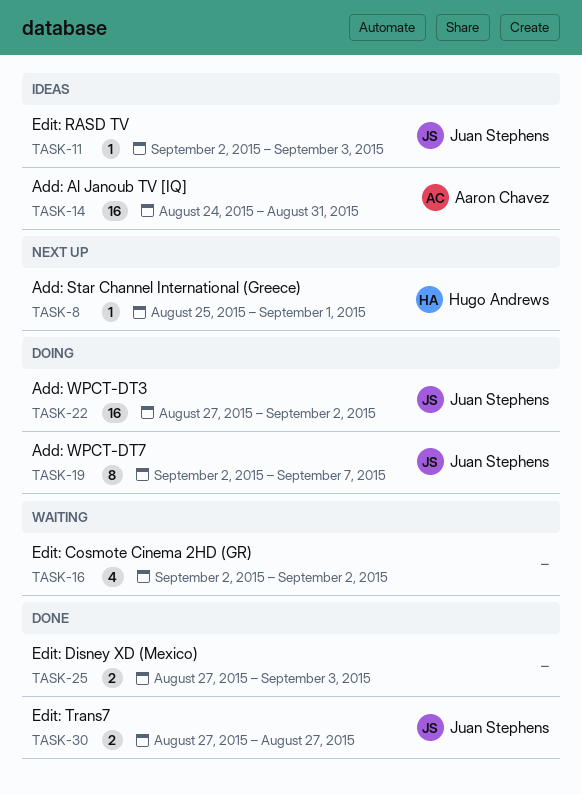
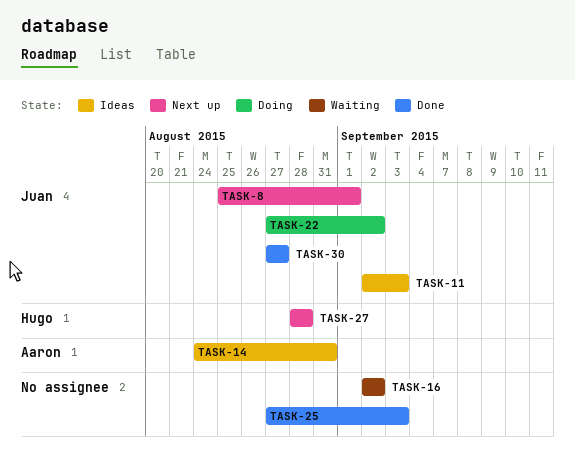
TASK-8, owner: Hugo Andrews -> Juan Stephens
TASK-19: present -> none
TASK-27: none -> present

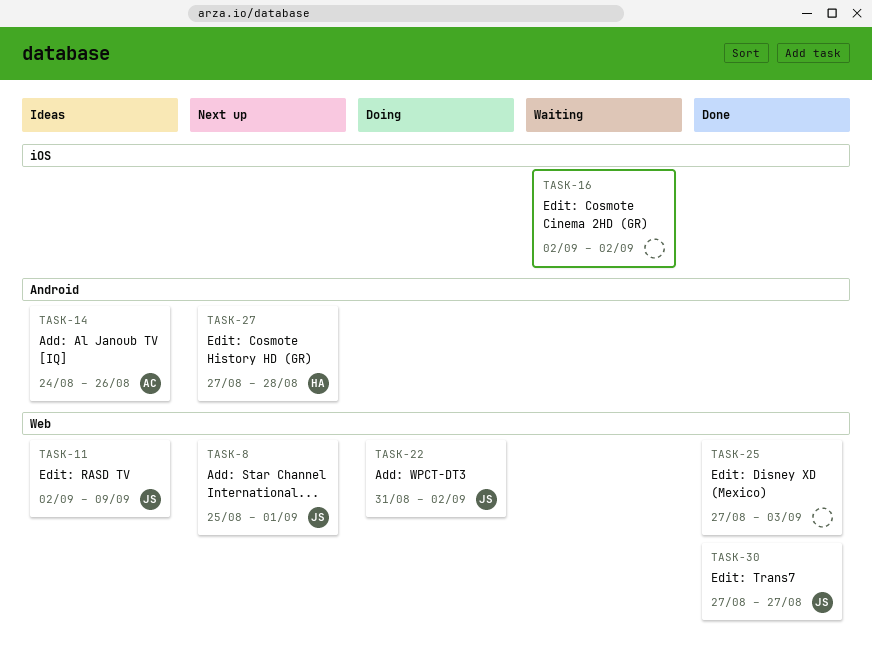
TASK-11, due: Sep 3 -> Sep 9
TASK-14, due: Aug 31 -> Aug 26
TASK-22, start: Aug 27 -> Aug 31
TASK-27, start: Aug 28 -> Aug 27

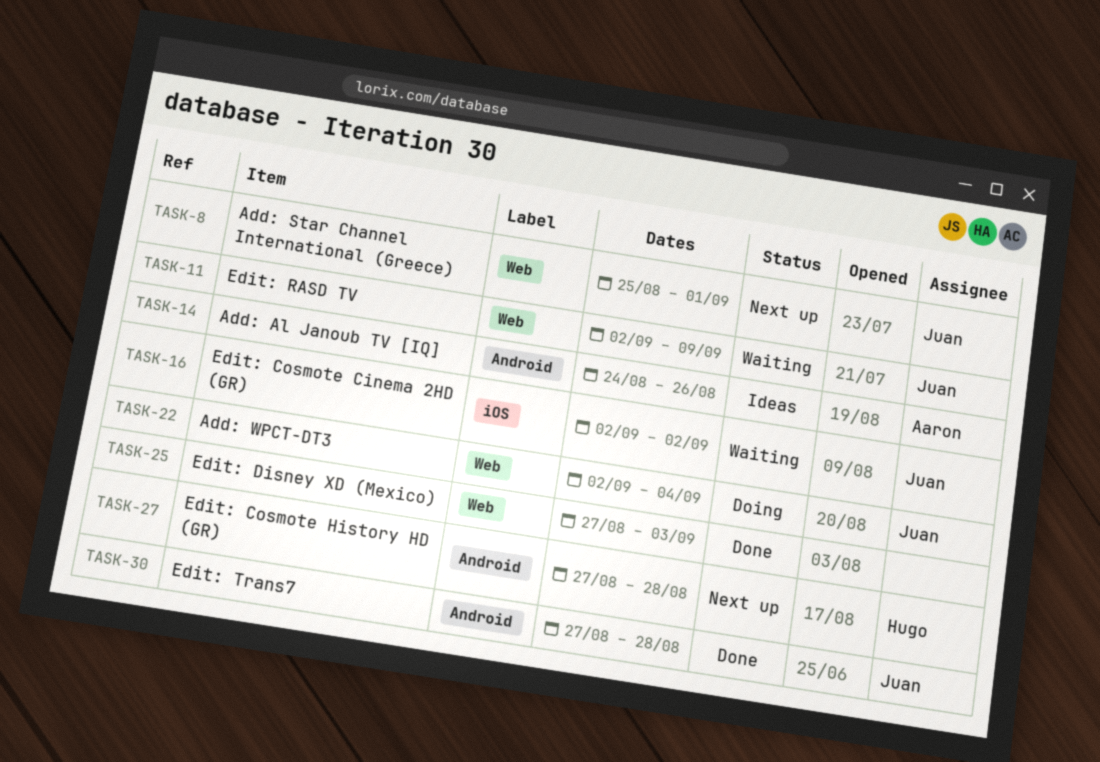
TASK-11, status: Ideas -> Waiting
TASK-16, owner: none -> Juan
TASK-22, start: Aug 31 -> Sep 2
TASK-22, due: Sep 2 -> Sep 4
TASK-30, label: Web -> Android
TASK-30, due: Aug 27 -> Aug 28

